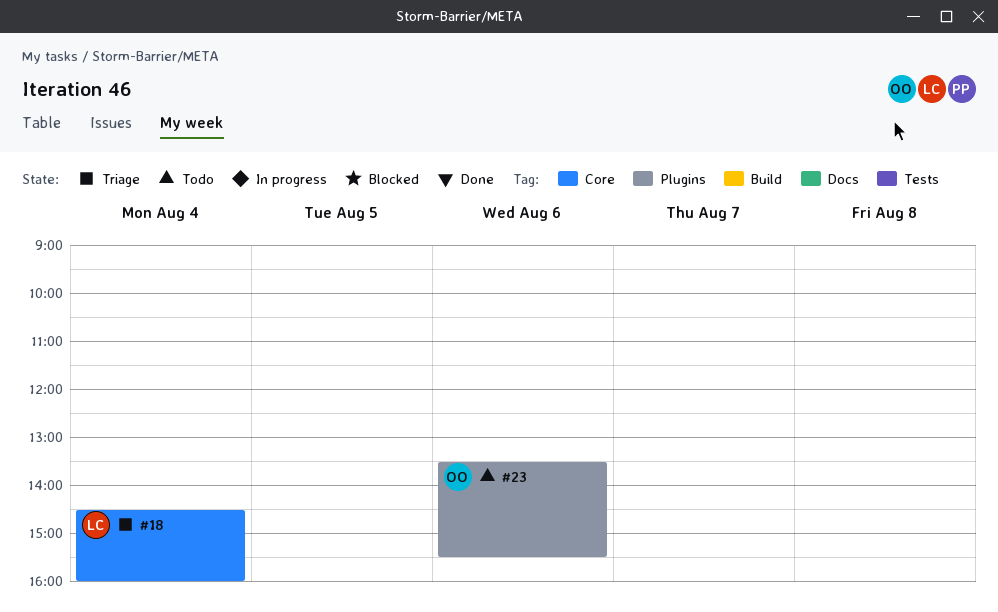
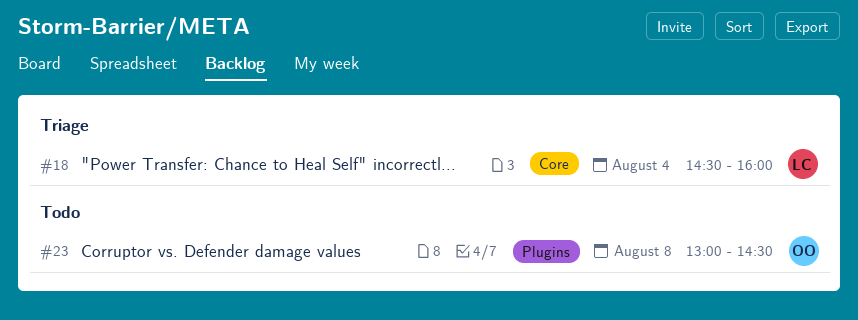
#23, day: Aug 6 -> Aug 8
#23, begins: 13:30 -> 13:00
#23, ends: 15:30 -> 14:30

